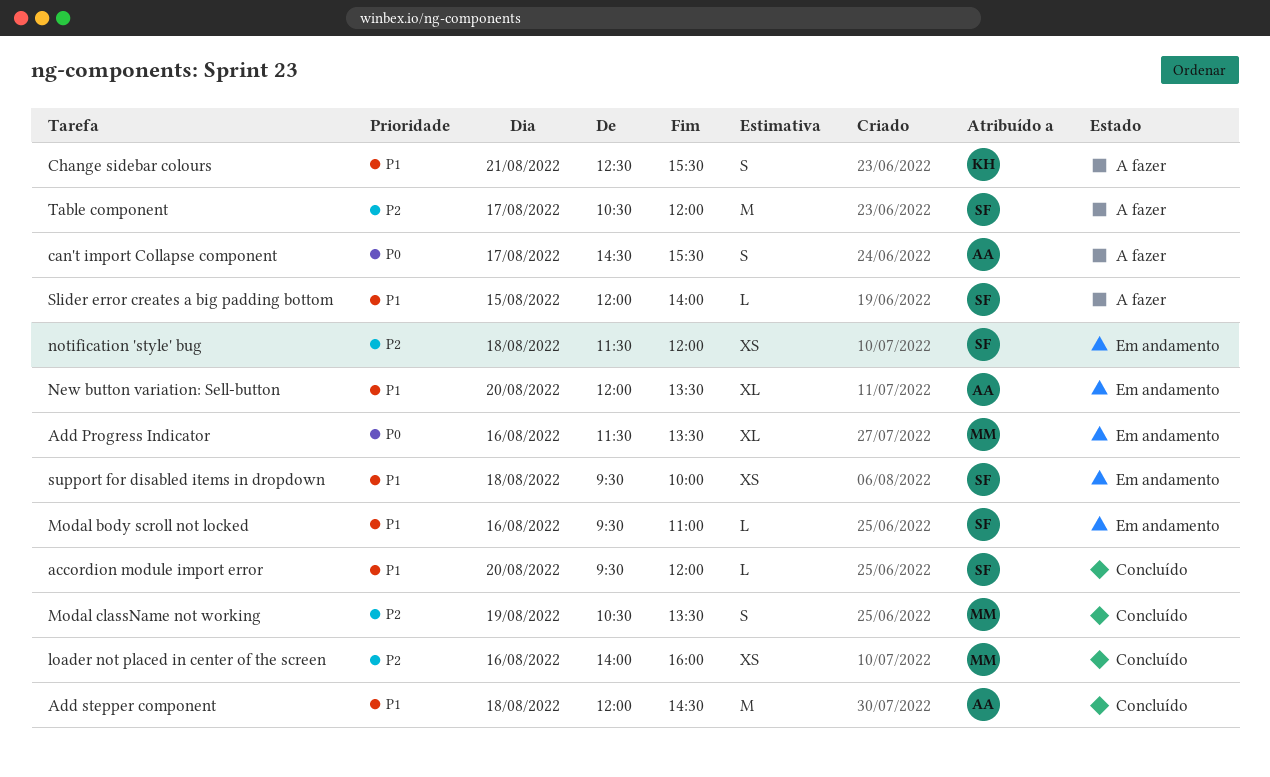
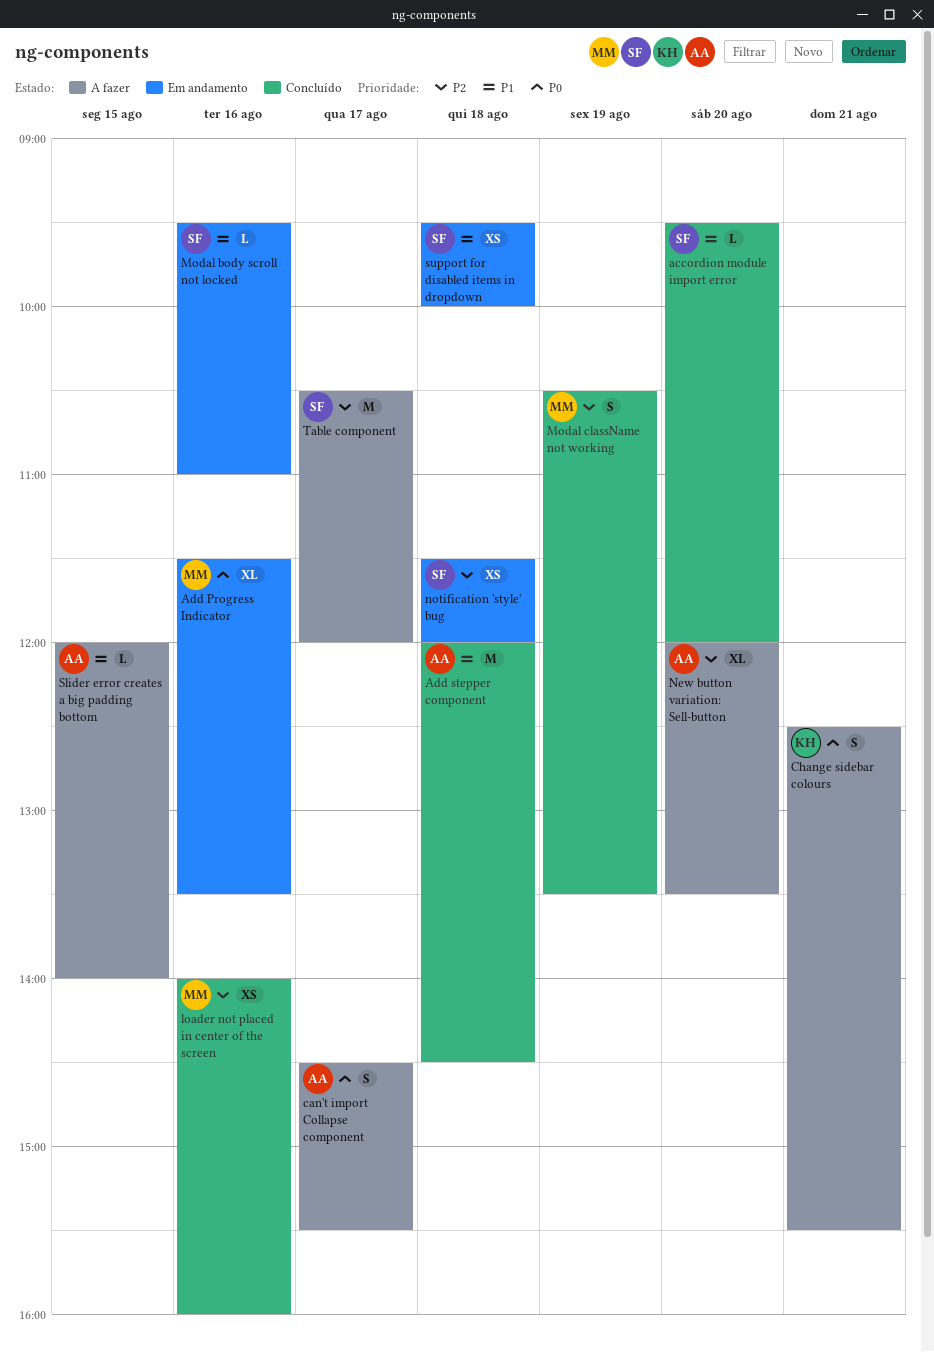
Change sidebar colours, priority: P1 -> P0
New button variation: Sell-button, status: Em andamento -> A fazer
New button variation: Sell-button, priority: P1 -> P2
Slider error creates a big padding bottom, owner: SF -> AA

